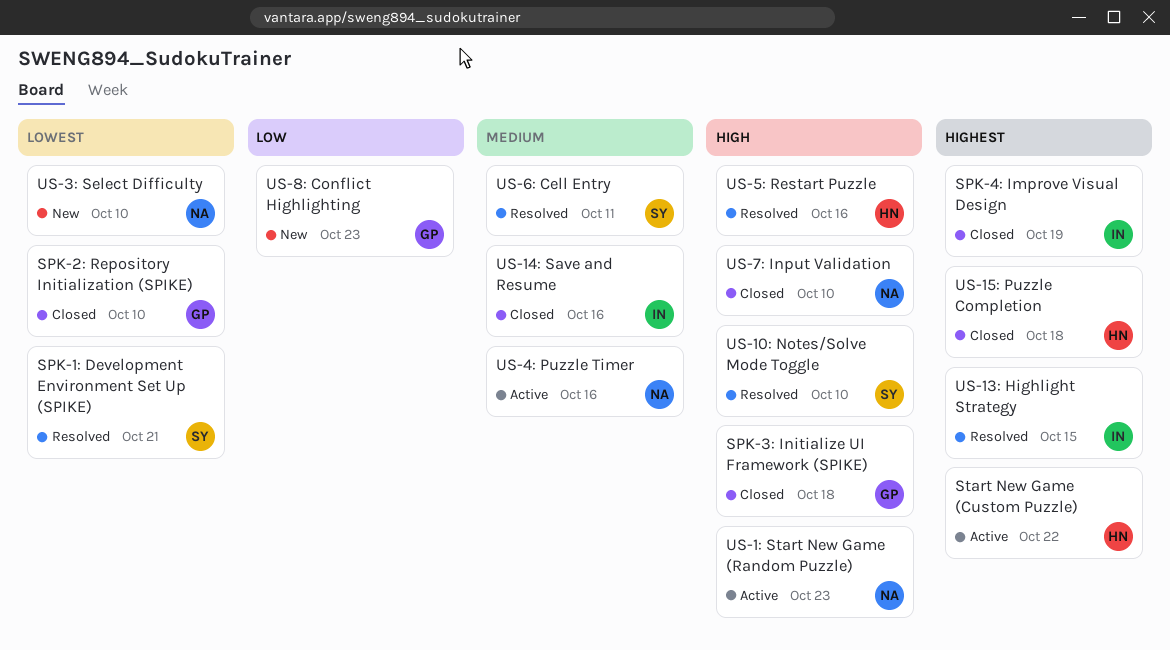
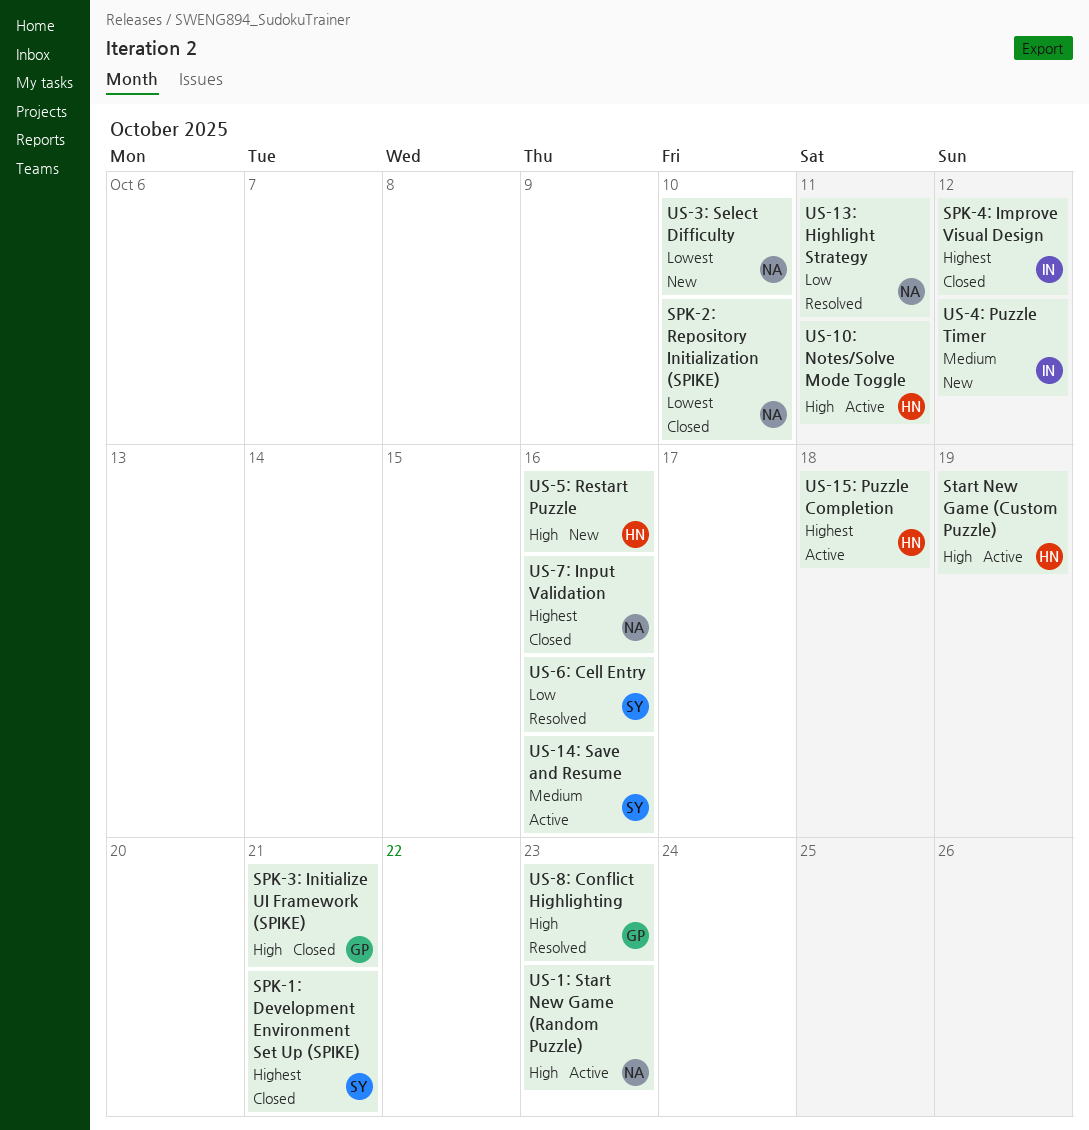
SPK-1: Development Environment Set Up (SPIKE), status: Resolved -> Closed
SPK-1: Development Environment Set Up (SPIKE), priority: Lowest -> Highest
SPK-2: Repository Initialization (SPIKE), owner: GP -> NA
SPK-3: Initialize UI Framework (SPIKE), due: Oct 18 -> Oct 21
SPK-4: Improve Visual Design, due: Oct 19 -> Oct 12
Start New Game (Custom Puzzle), priority: Highest -> High
Start New Game (Custom Puzzle), due: Oct 22 -> Oct 19
US-10: Notes/Solve Mode Toggle, status: Resolved -> Active
US-10: Notes/Solve Mode Toggle, owner: SY -> HN
US-10: Notes/Solve Mode Toggle, due: Oct 10 -> Oct 11
US-13: Highlight Strategy, owner: IN -> NA
US-13: Highlight Strategy, priority: Highest -> Low
US-13: Highlight Strategy, due: Oct 15 -> Oct 11
US-14: Save and Resume, status: Closed -> Active
US-14: Save and Resume, owner: IN -> SY
US-15: Puzzle Completion, status: Closed -> Active
US-4: Puzzle Timer, status: Active -> New
US-4: Puzzle Timer, owner: NA -> IN
US-4: Puzzle Timer, due: Oct 16 -> Oct 12
US-5: Restart Puzzle, status: Resolved -> New
US-6: Cell Entry, priority: Medium -> Low
US-6: Cell Entry, due: Oct 11 -> Oct 16
US-7: Input Validation, priority: High -> Highest
US-7: Input Validation, due: Oct 10 -> Oct 16
US-8: Conflict Highlighting, status: New -> Resolved
US-8: Conflict Highlighting, priority: Low -> High

